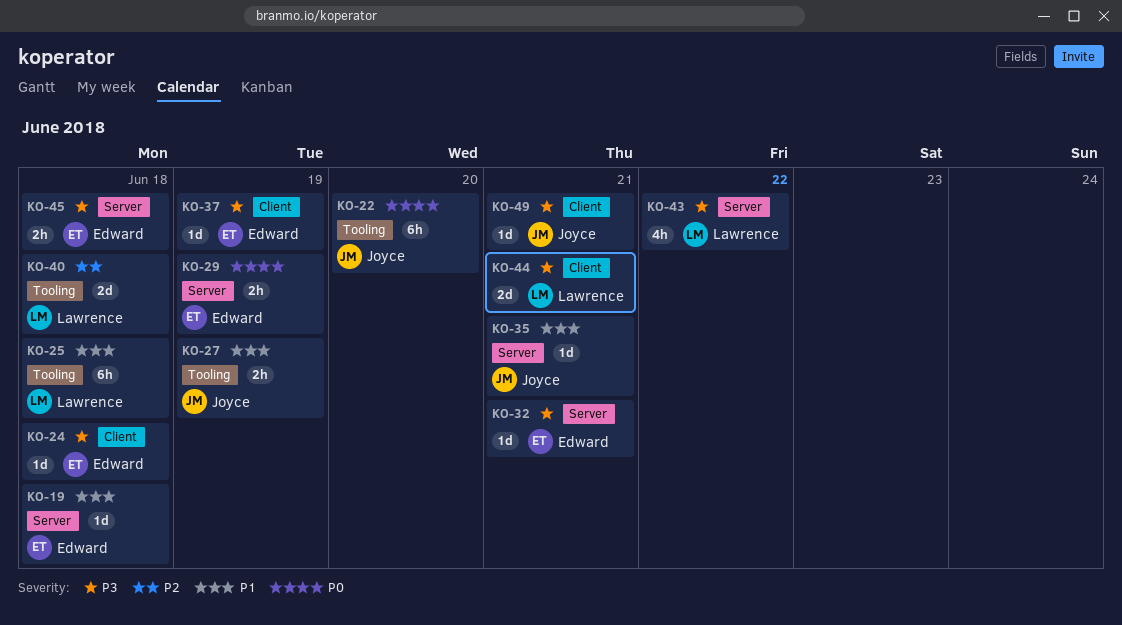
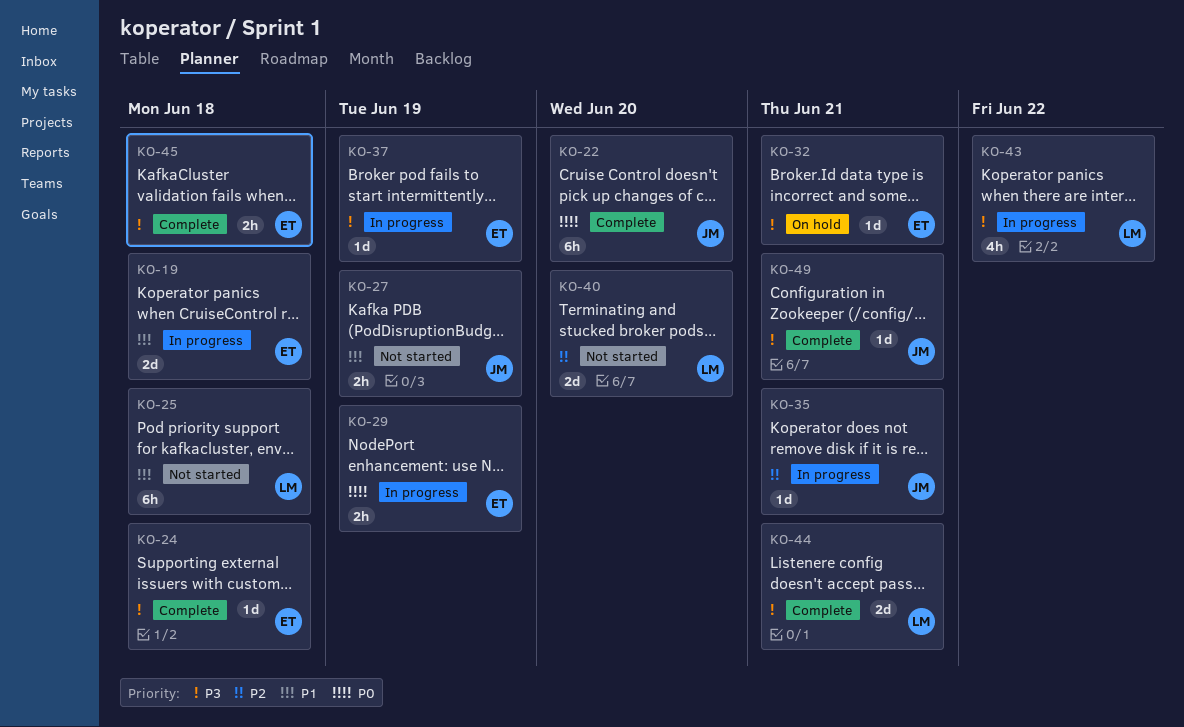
KO-19, estimate: 1d -> 2d
KO-35, priority: P1 -> P2
KO-40, due: Jun 18 -> Jun 20

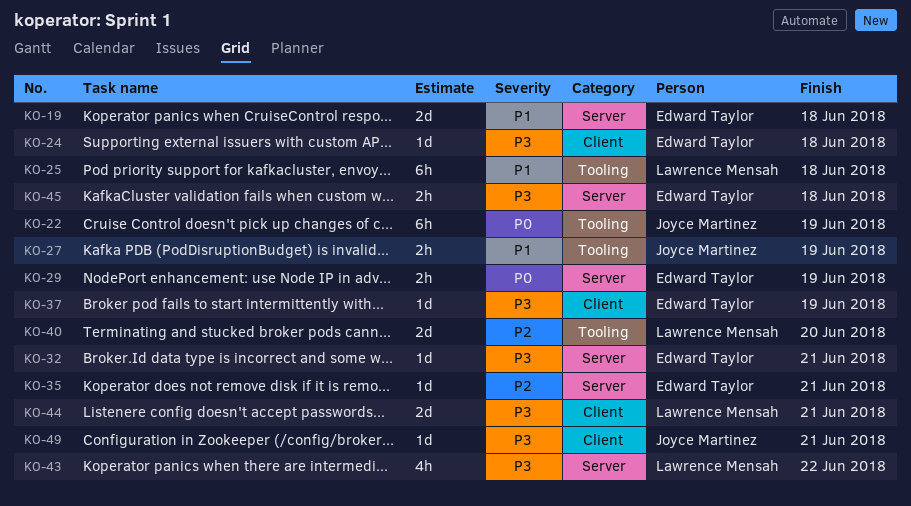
KO-22, due: Jun 20 -> Jun 19
KO-35, owner: Joyce Martinez -> Edward Taylor

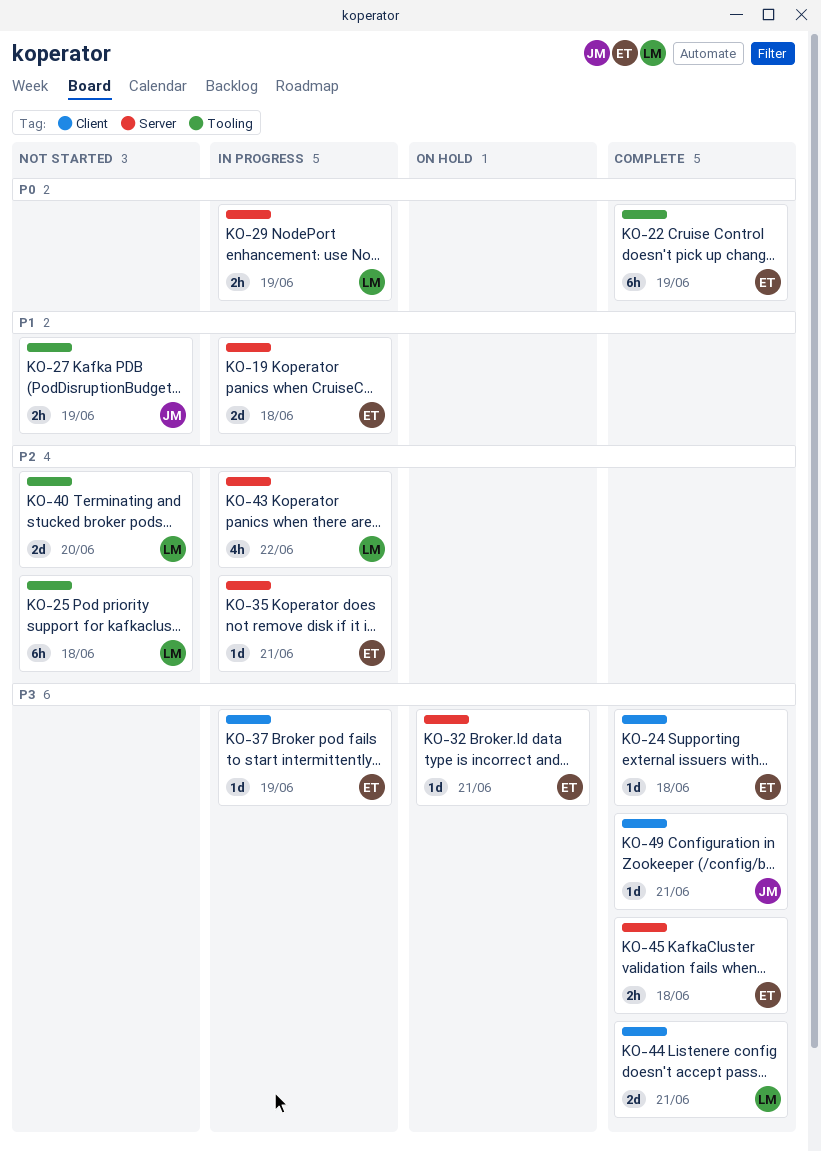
KO-22, owner: Joyce Martinez -> Edward Taylor
KO-25, priority: P1 -> P2
KO-29, owner: Edward Taylor -> Lawrence Mensah
KO-43, priority: P3 -> P2

